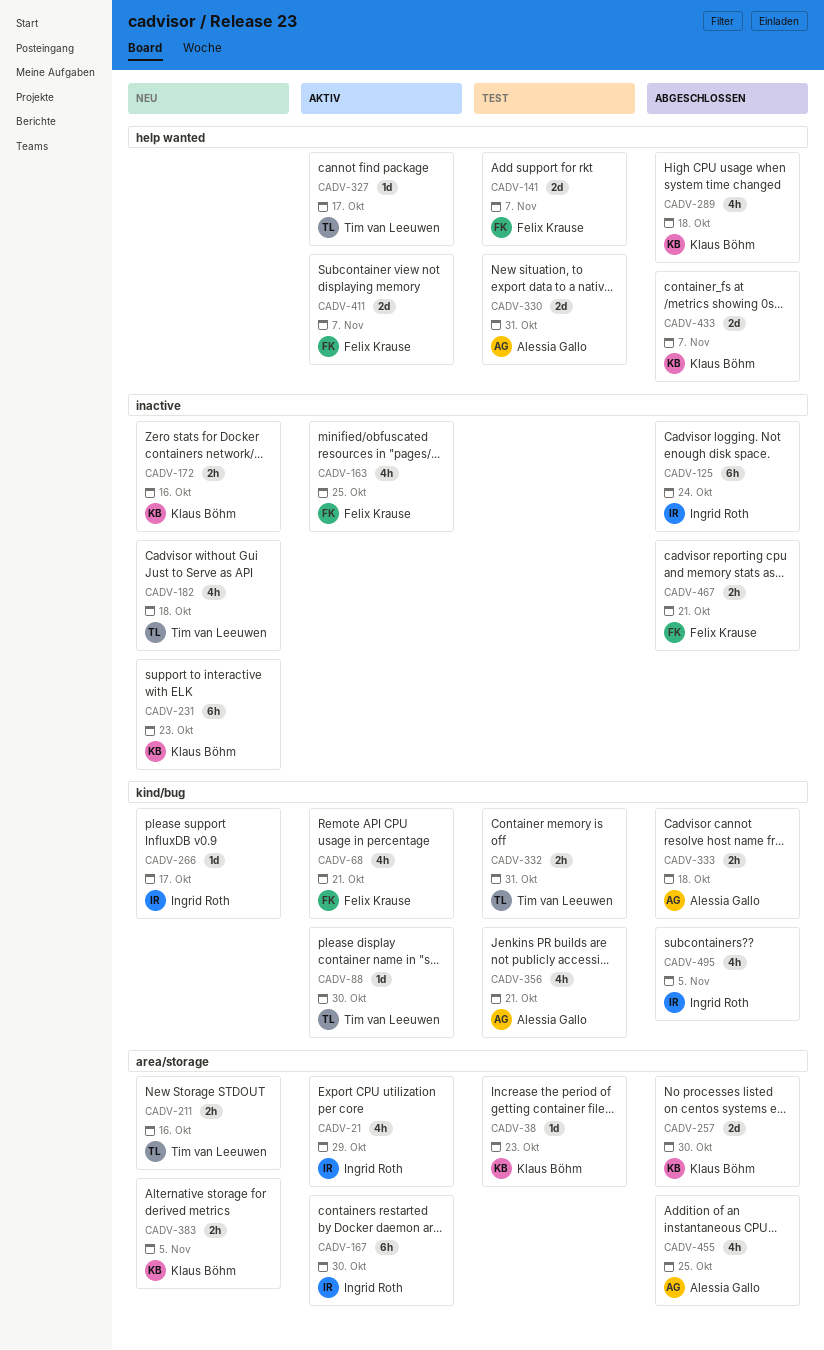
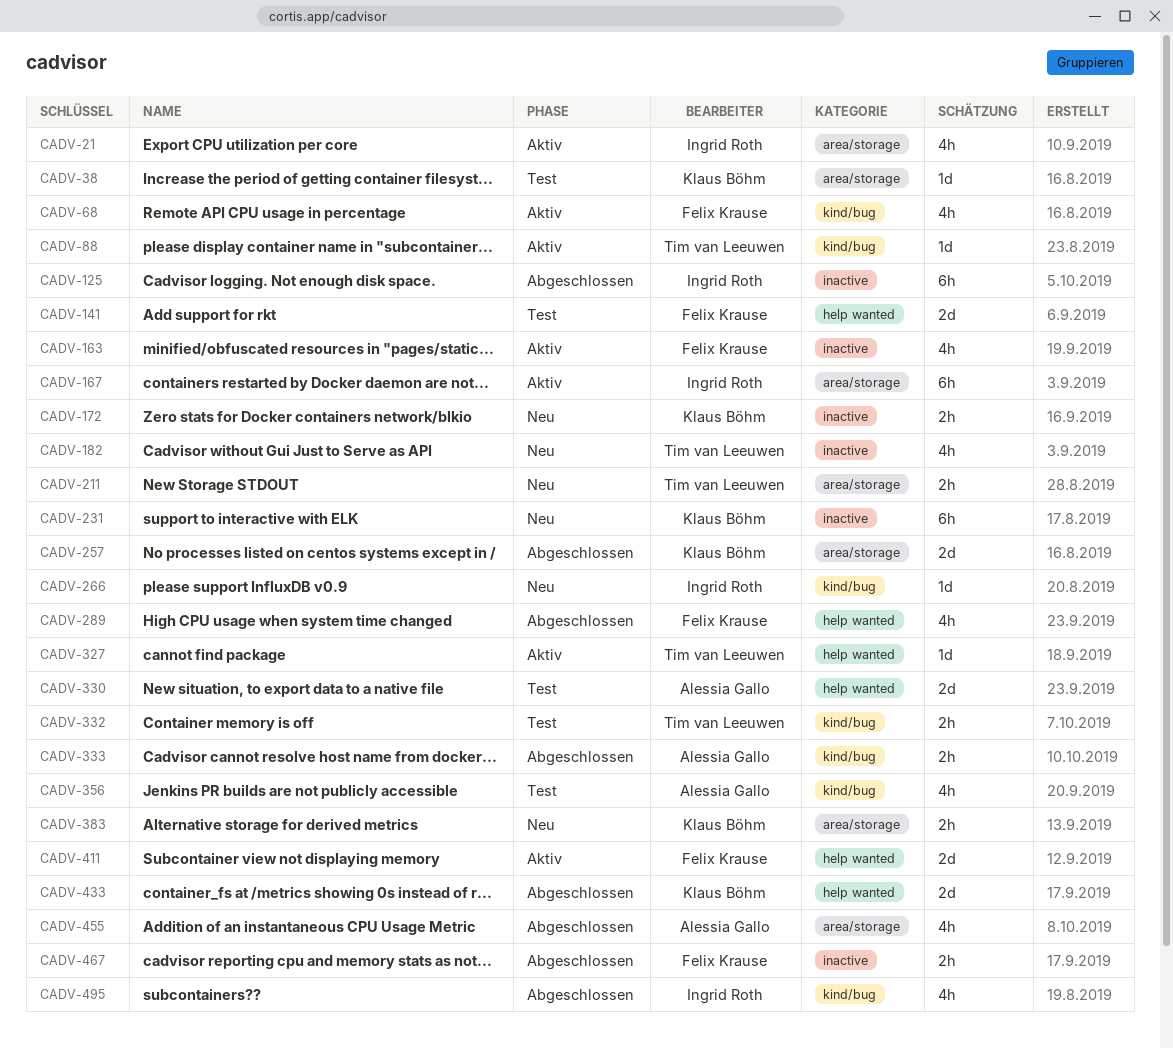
CADV-289, owner: Klaus Böhm -> Felix Krause

